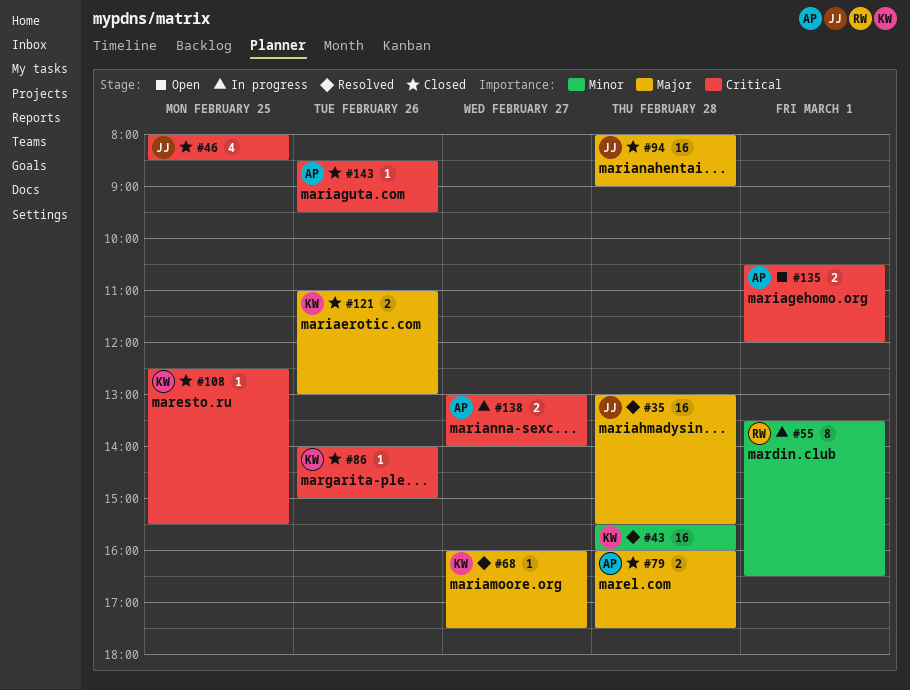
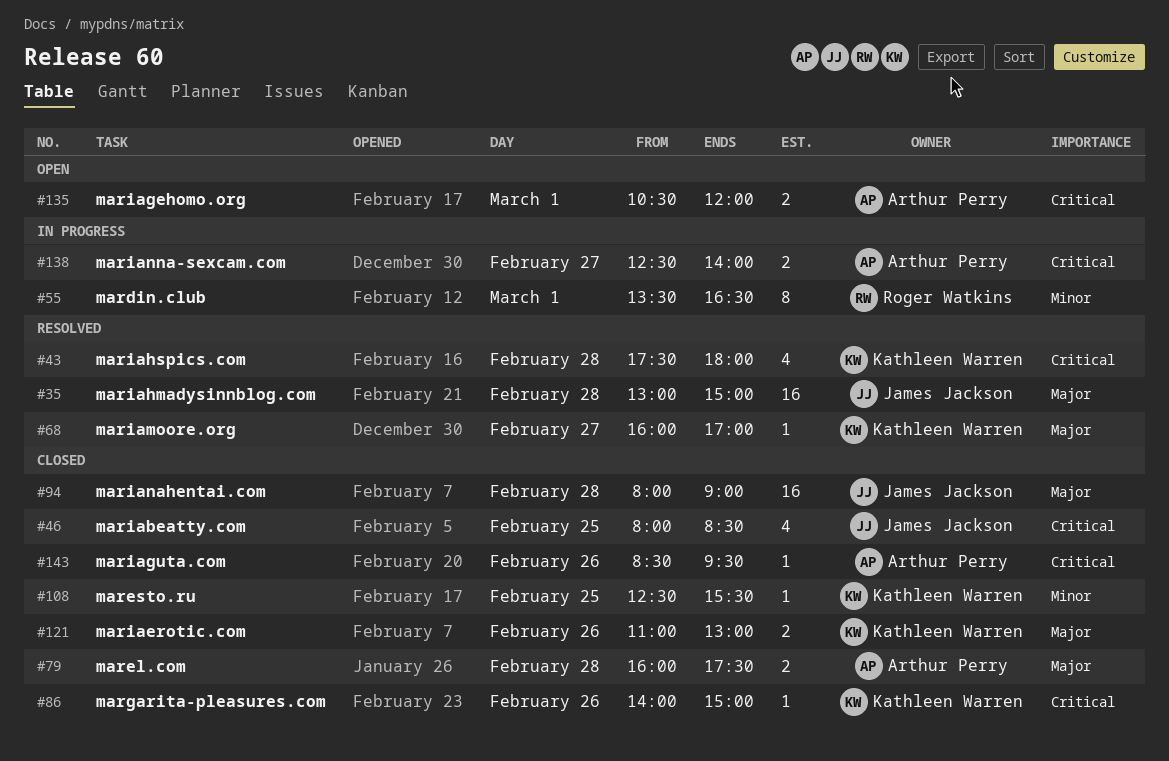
#35, ends: 15:30 -> 15:00
#43, priority: Minor -> Critical
#43, estimate: 16 -> 4
#43, begins: 15:30 -> 17:30
#43, ends: 16:00 -> 18:00
#68, ends: 17:30 -> 17:00
#108, priority: Critical -> Minor
#138, begins: 13:00 -> 12:30

